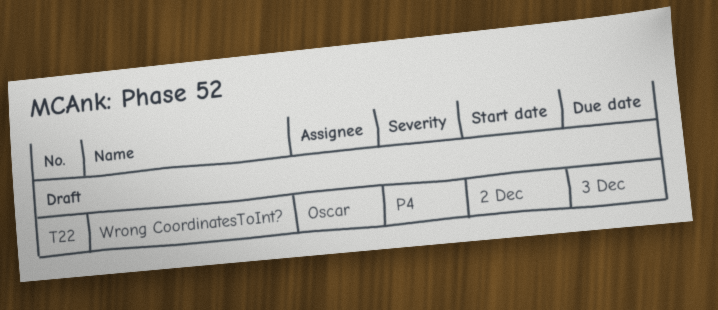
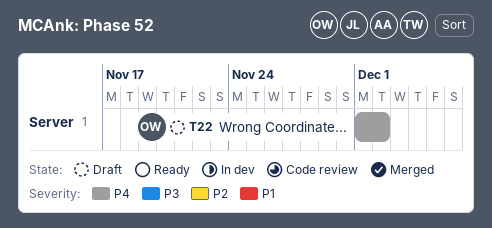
T22, start: Dec 2 -> Dec 1
T22, due: Dec 3 -> Dec 2

